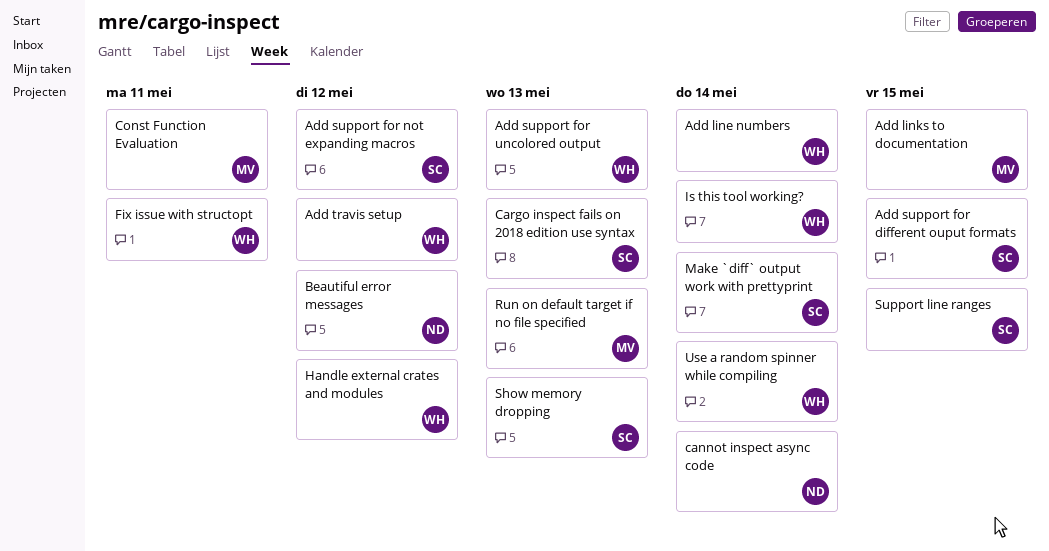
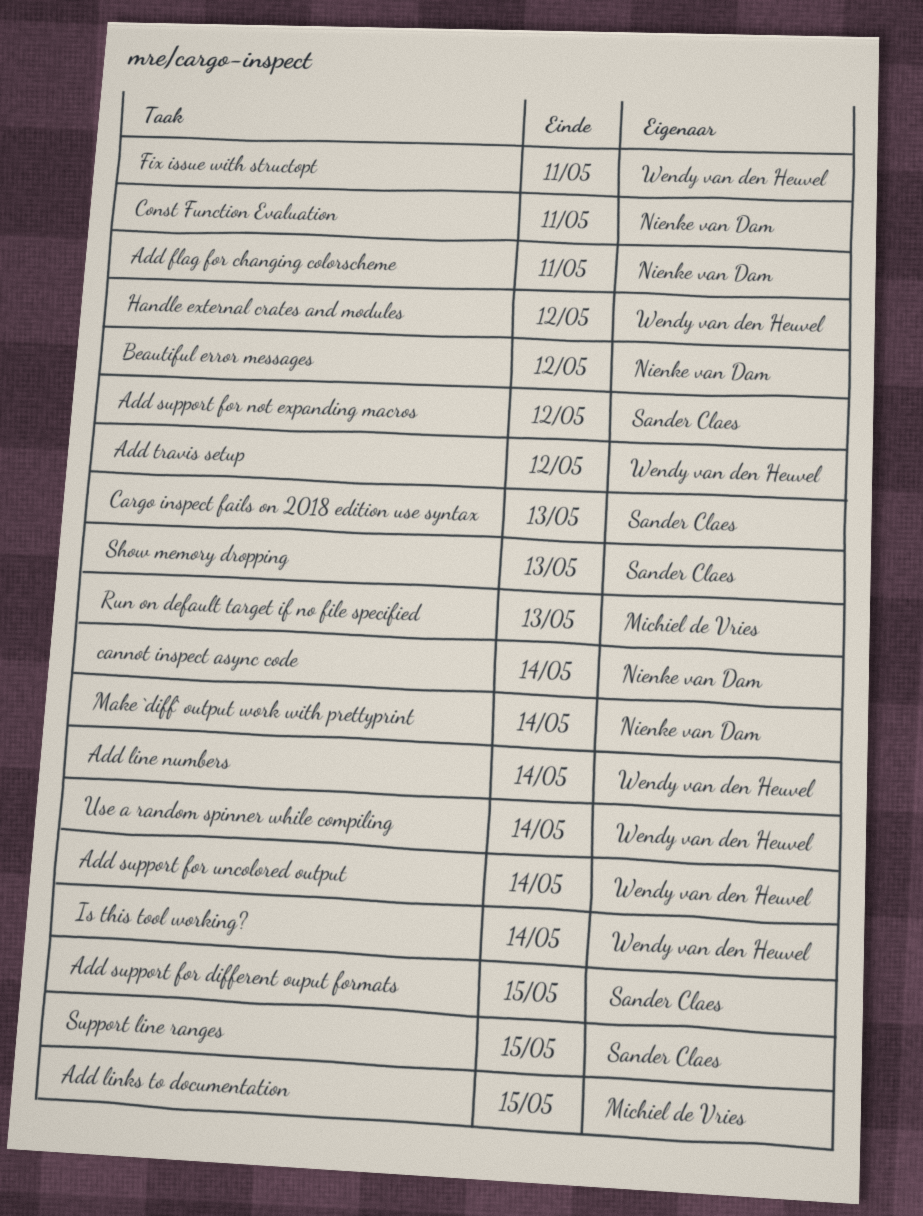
Add flag for changing colorscheme: none -> present
Add support for uncolored output, due: May 13 -> May 14
Const Function Evaluation, owner: Michiel de Vries -> Nienke van Dam
Make `diff` output work with prettyprint, owner: Sander Claes -> Nienke van Dam

